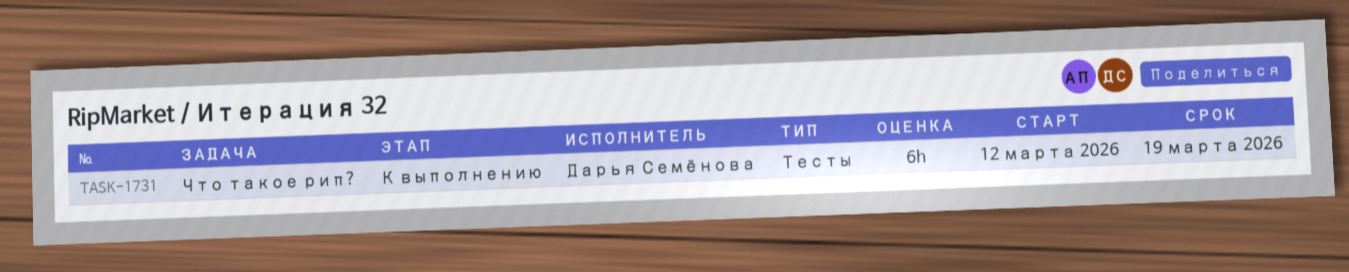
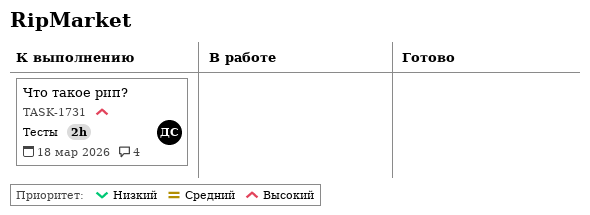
TASK-1731, estimate: 6h -> 2h
TASK-1731, due: Mar 19 -> Mar 18

